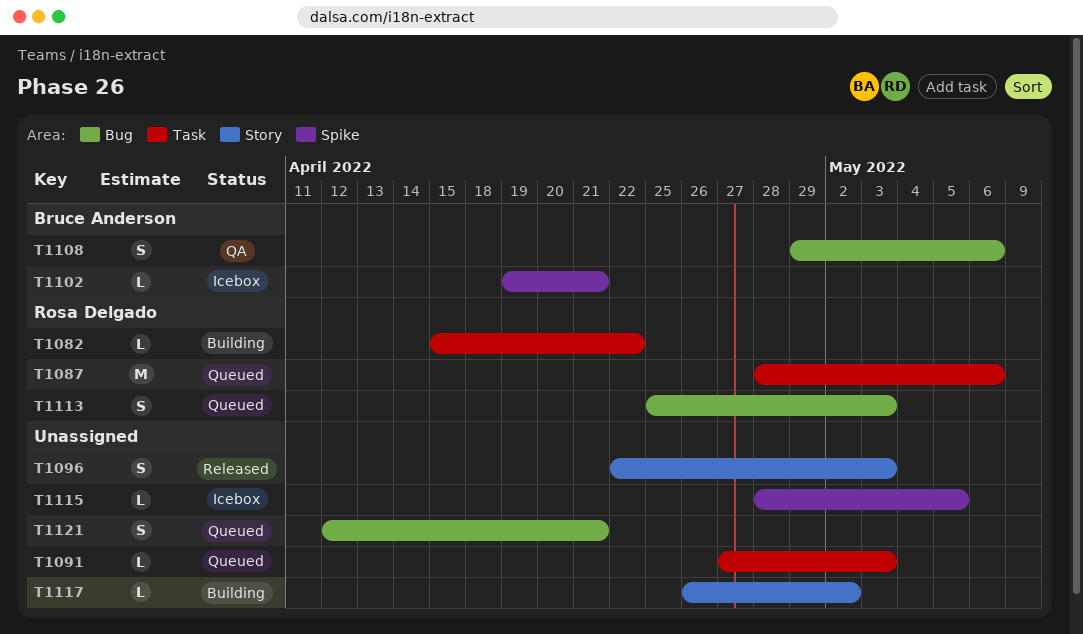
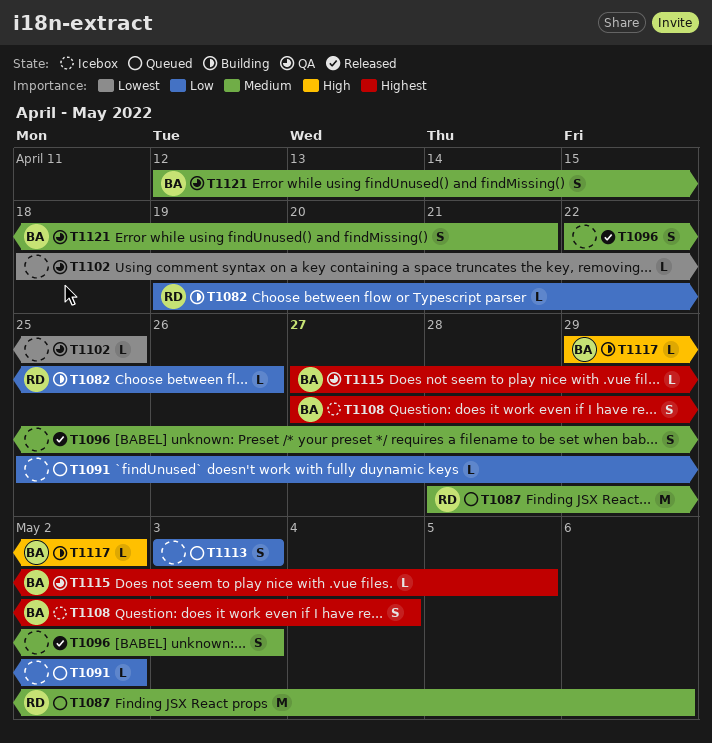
T1082, start: Apr 15 -> Apr 19
T1082, due: Apr 22 -> Apr 26
T1091, start: Apr 27 -> Apr 25
T1091, due: May 3 -> May 2
T1102, status: Icebox -> QA
T1102, owner: Bruce Anderson -> none
T1102, start: Apr 19 -> Apr 18
T1102, due: Apr 21 -> Apr 25
T1108, status: QA -> Icebox
T1108, start: Apr 29 -> Apr 27
T1108, due: May 6 -> May 4
T1113, owner: Rosa Delgado -> none
T1113, start: Apr 25 -> May 3
T1115, status: Icebox -> QA
T1115, owner: none -> Bruce Anderson
T1115, start: Apr 28 -> Apr 27
T1117, owner: none -> Bruce Anderson
T1117, start: Apr 26 -> Apr 29
T1121, status: Queued -> QA
T1121, owner: none -> Bruce Anderson

